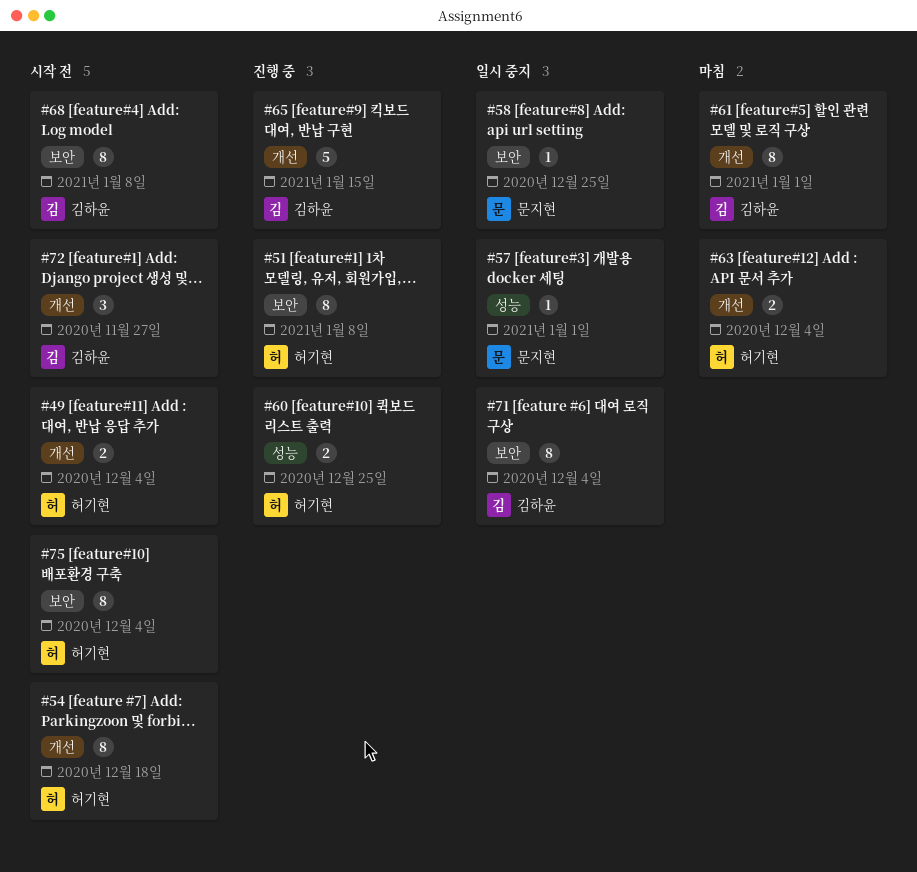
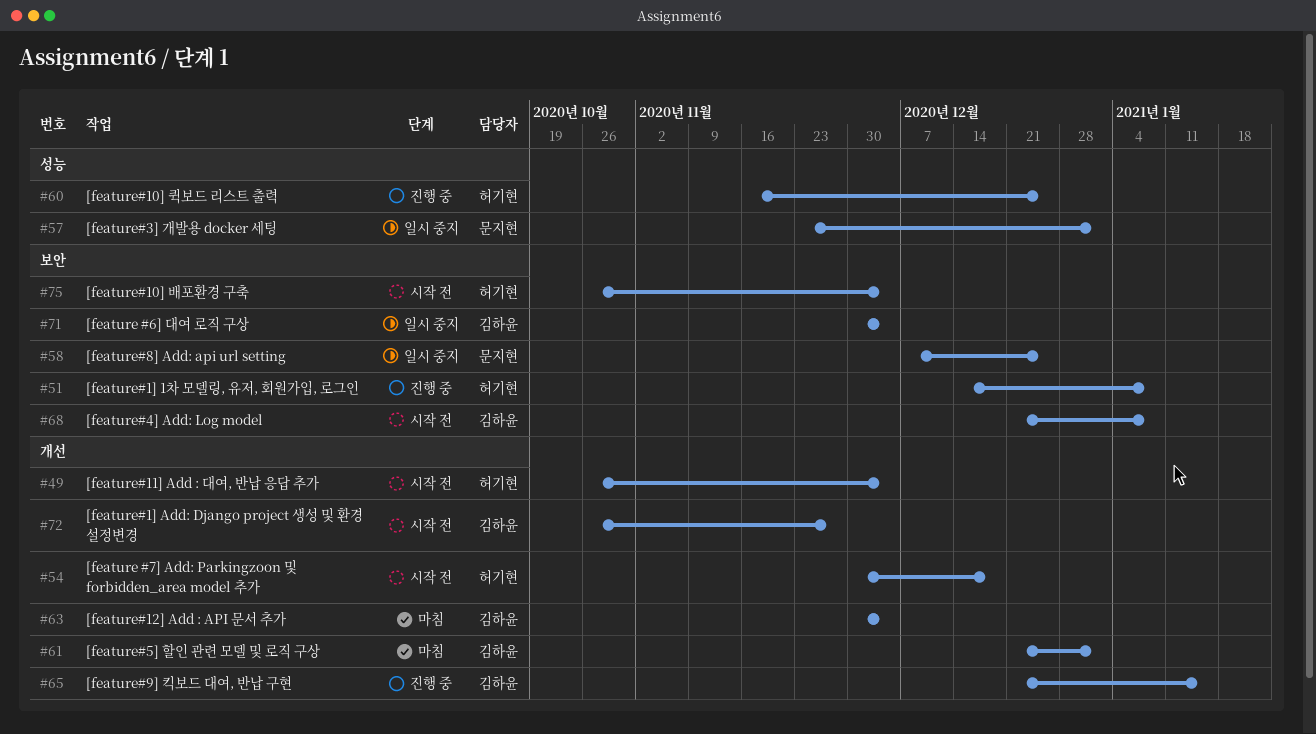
#63, owner: 허기현 -> 김하윤

